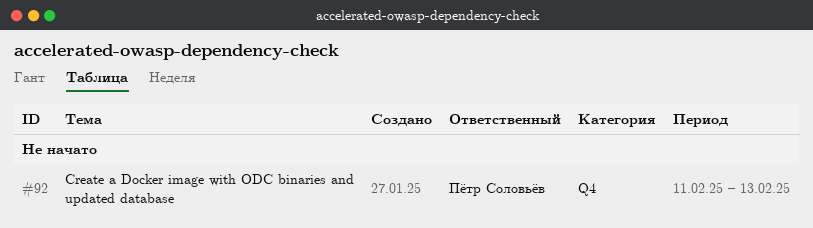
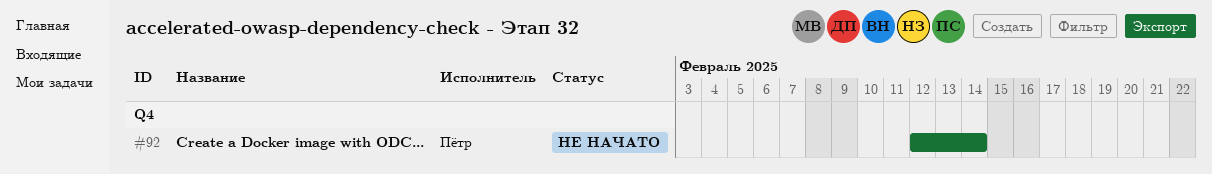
#92, start: Feb 11 -> Feb 12
#92, due: Feb 13 -> Feb 14

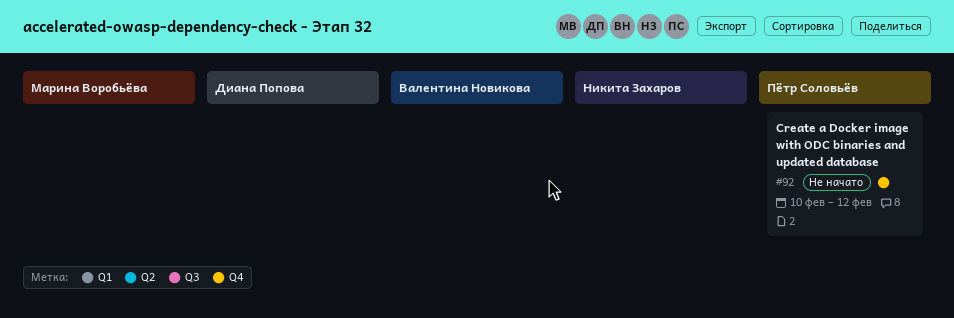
#92, start: Feb 12 -> Feb 10
#92, due: Feb 14 -> Feb 12

